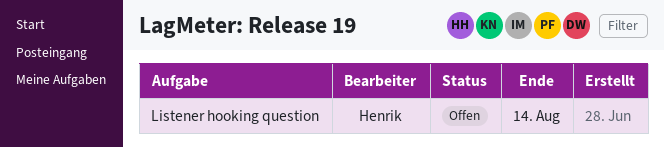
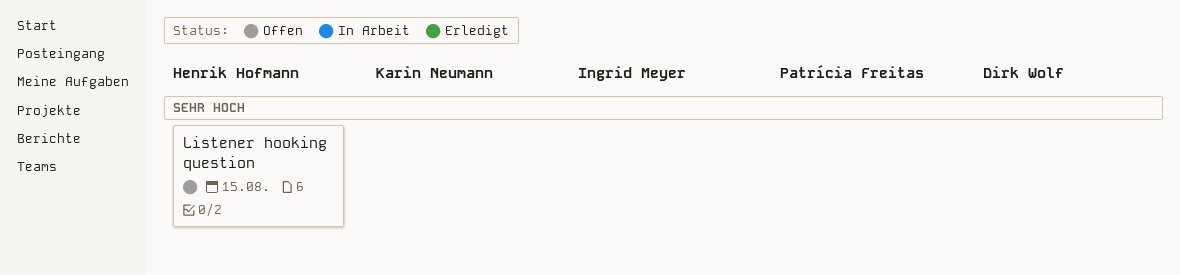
Listener hooking question, due: Aug 14 -> Aug 15

